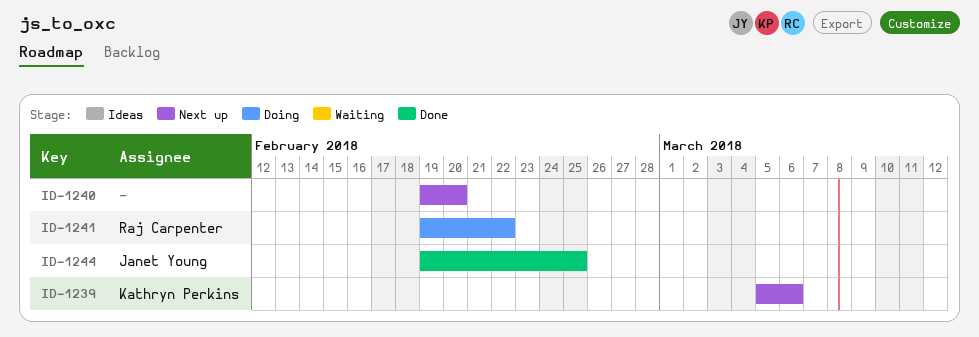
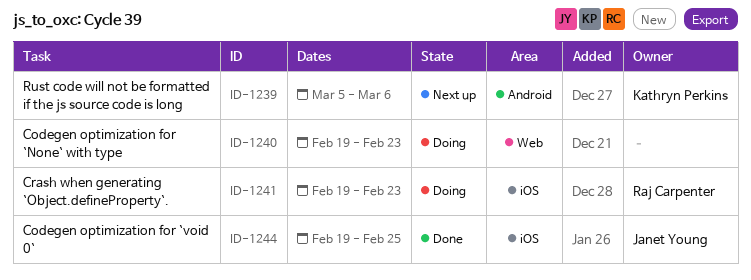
ID-1240, status: Next up -> Doing
ID-1240, due: Feb 20 -> Feb 23
ID-1241, due: Feb 22 -> Feb 23

